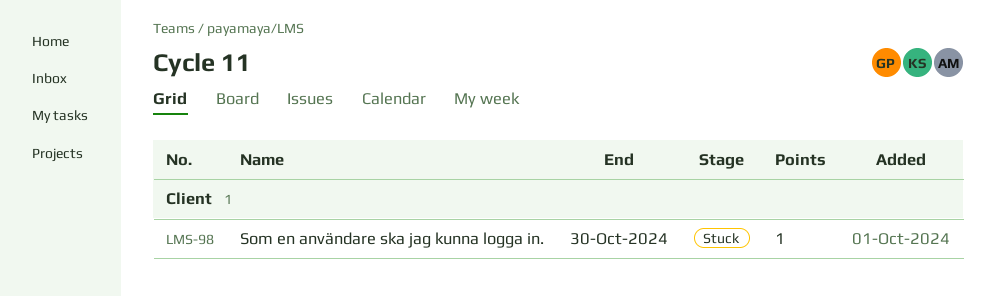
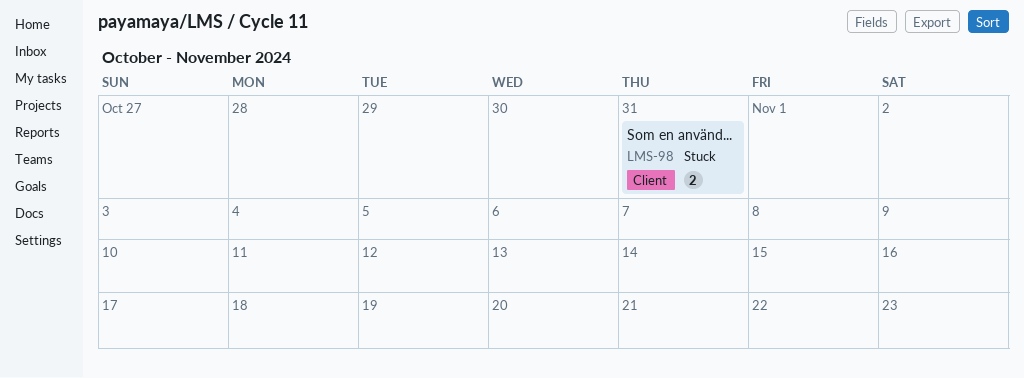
LMS-98, estimate: 1 -> 2
LMS-98, due: Oct 30 -> Oct 31

